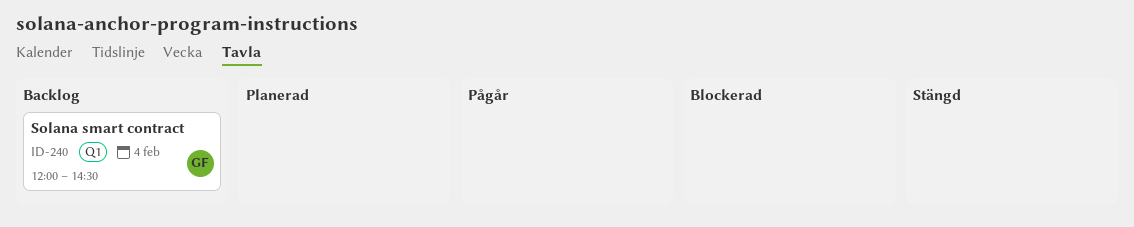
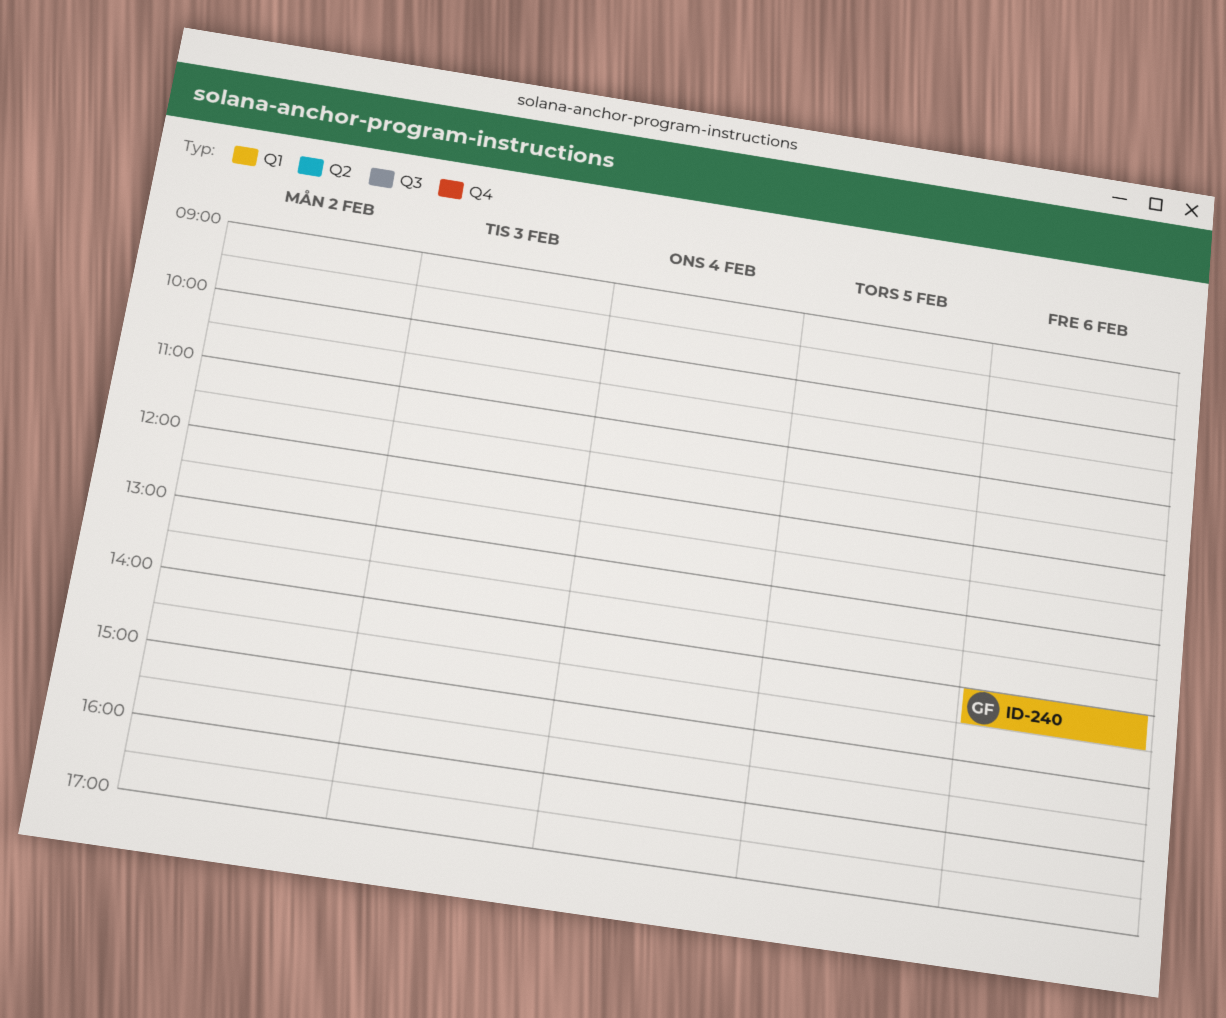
ID-240, day: Feb 4 -> Feb 6
ID-240, begins: 12:00 -> 14:00

